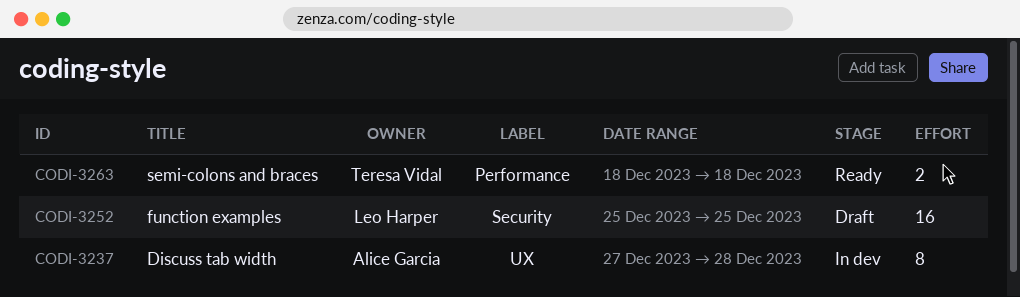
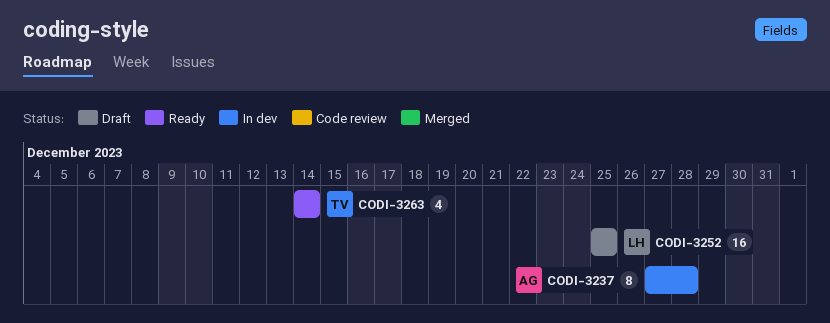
CODI-3263, estimate: 2 -> 4
CODI-3263, start: Dec 18 -> Dec 14
CODI-3263, due: Dec 18 -> Dec 14

